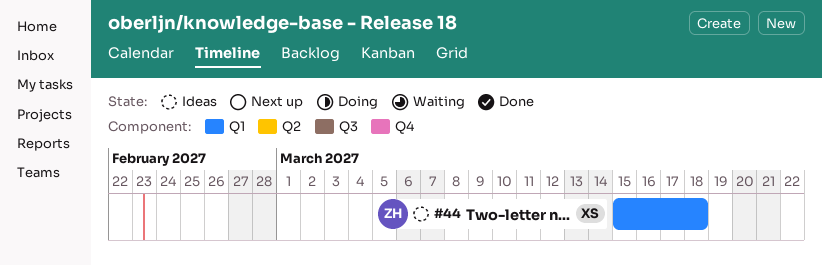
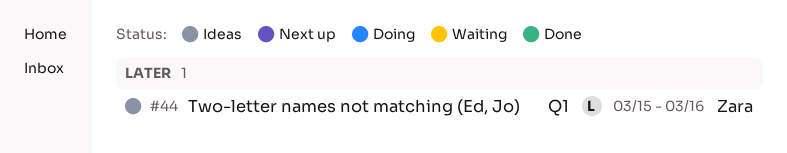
#44, estimate: XS -> L
#44, due: Mar 18 -> Mar 16

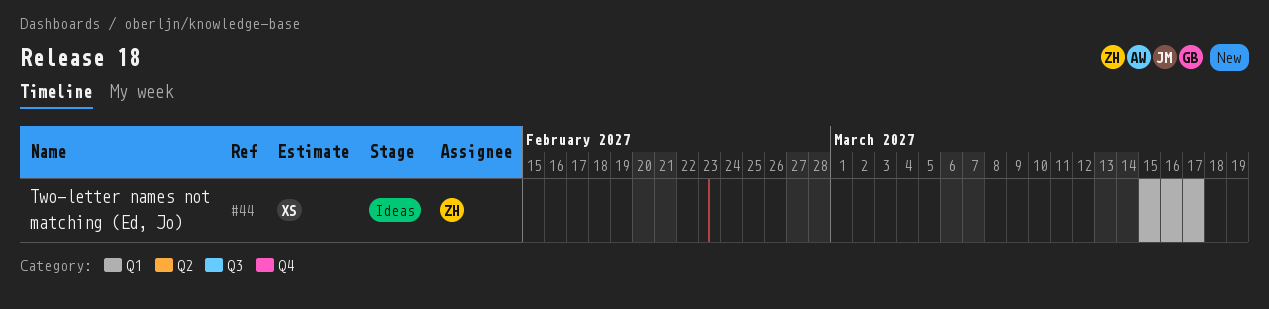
#44, estimate: L -> XS
#44, due: Mar 16 -> Mar 17

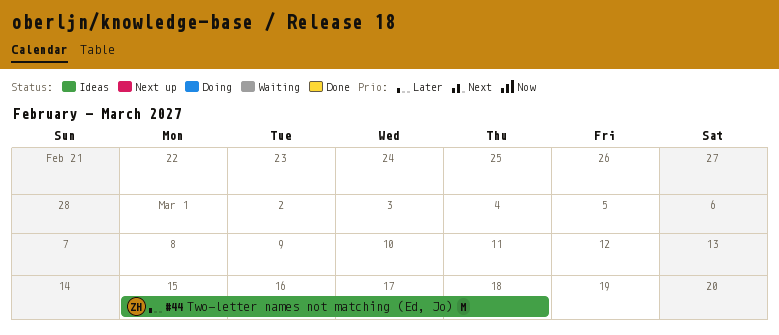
#44, estimate: XS -> M
#44, due: Mar 17 -> Mar 18

